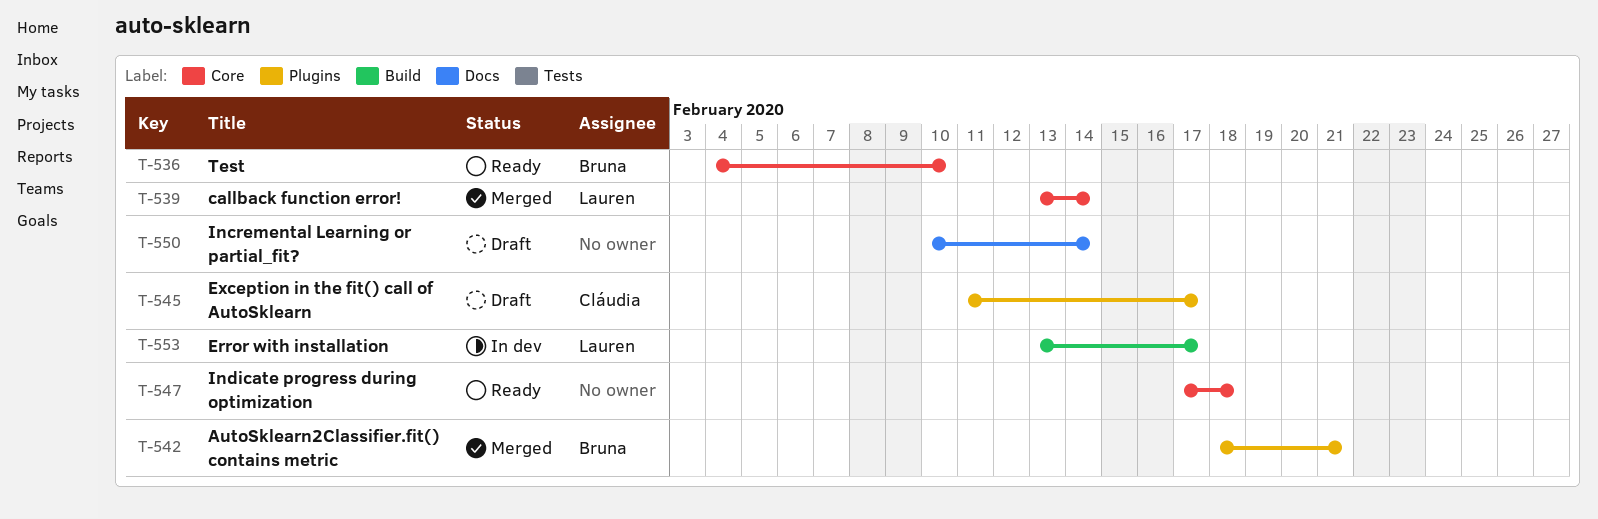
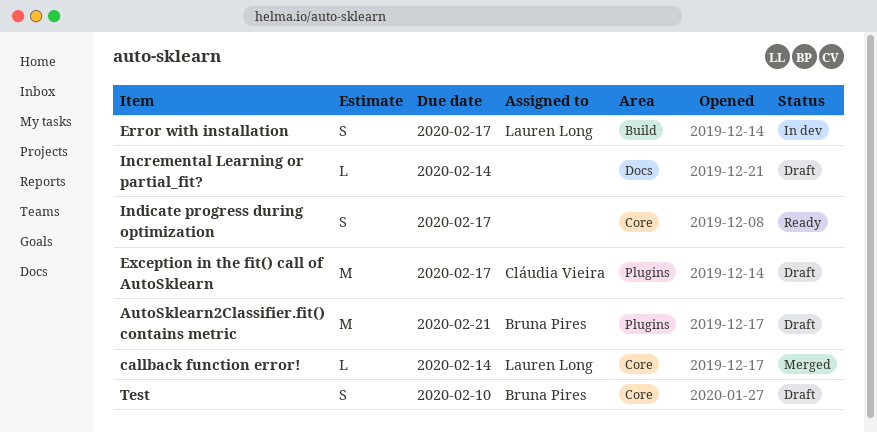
AutoSklearn2Classifier.fit() contains metric, status: Merged -> Draft
Indicate progress during optimization, due: Feb 18 -> Feb 17
Test, status: Ready -> Draft

